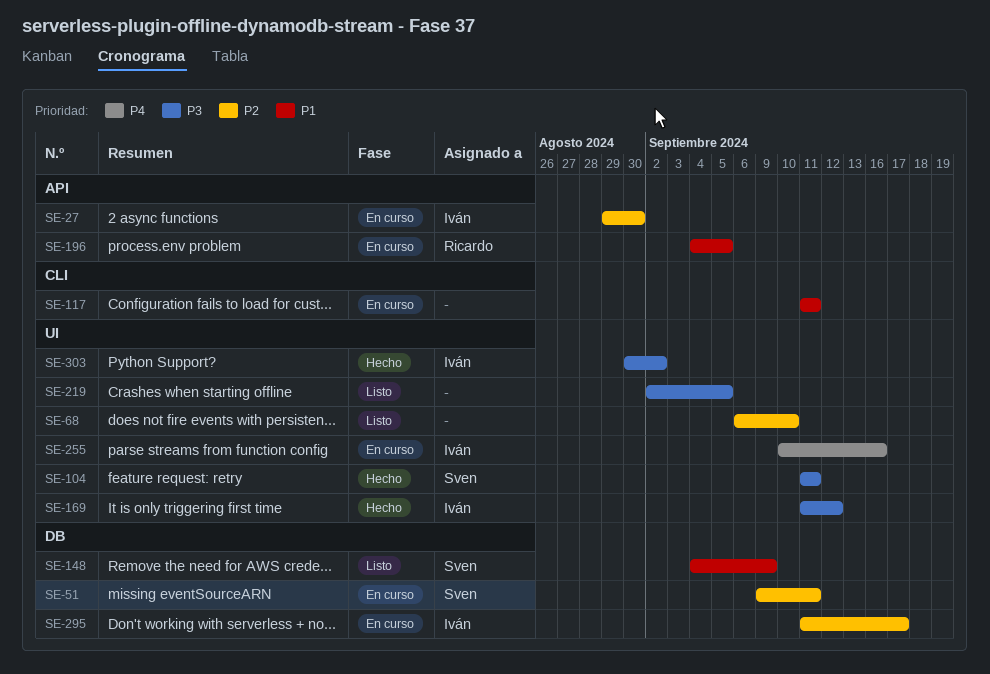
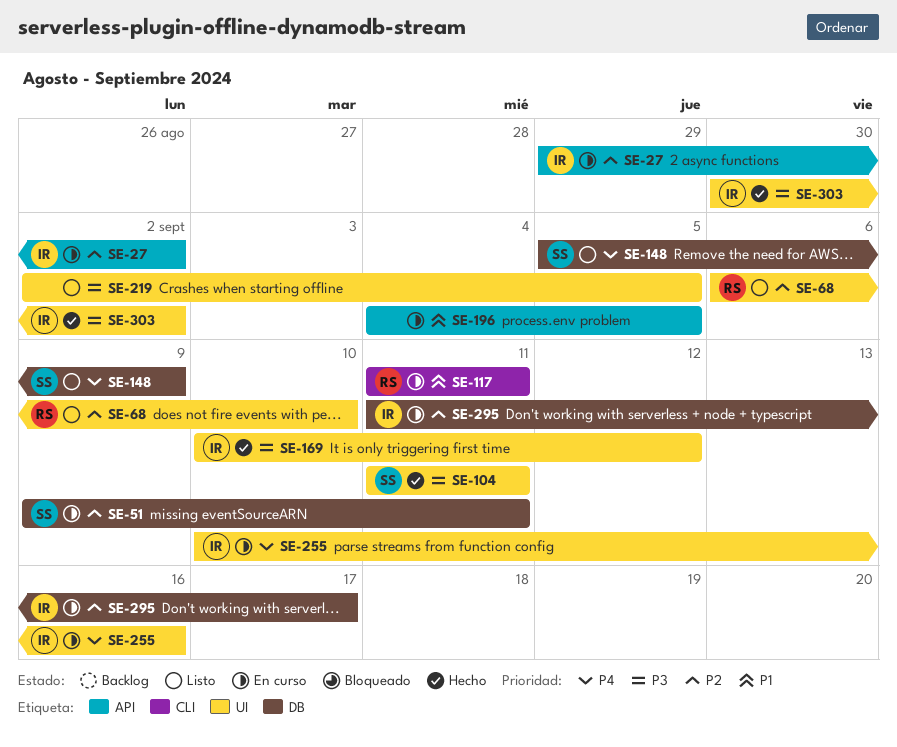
SE-27, due: Aug 30 -> Sep 2
SE-68, owner: none -> Ricardo
SE-117, owner: none -> Ricardo
SE-148, priority: P1 -> P4
SE-148, start: Sep 4 -> Sep 5
SE-169, start: Sep 11 -> Sep 10
SE-196, owner: Ricardo -> none

